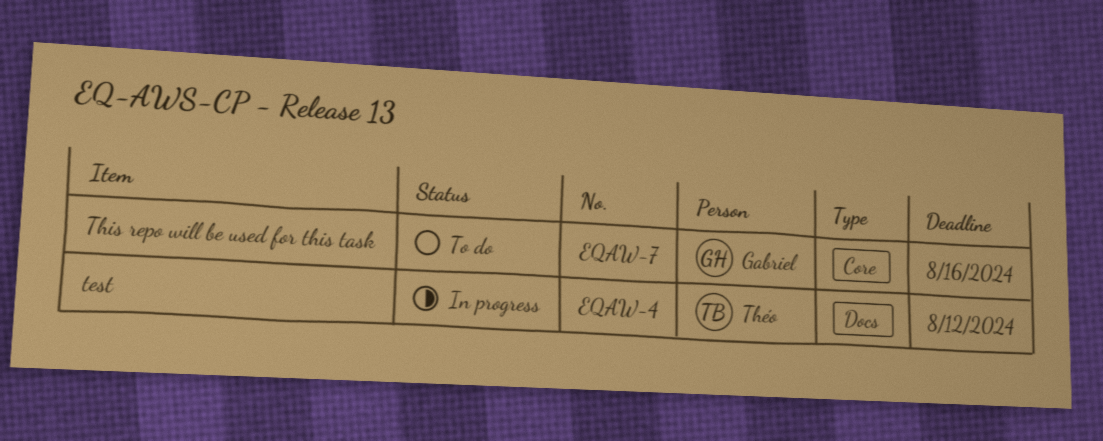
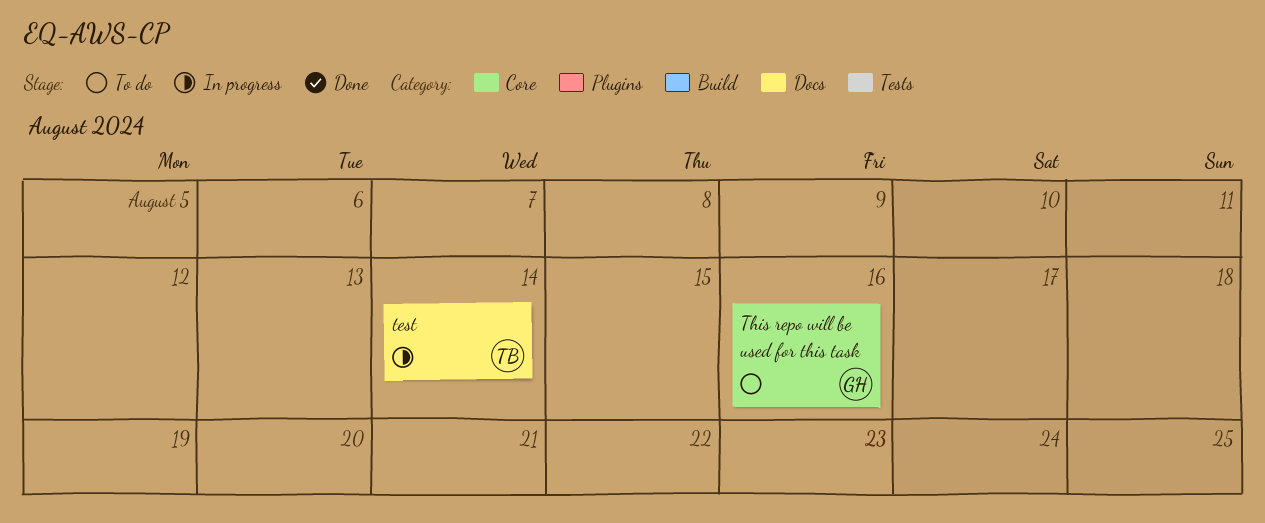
test, due: Aug 12 -> Aug 14

